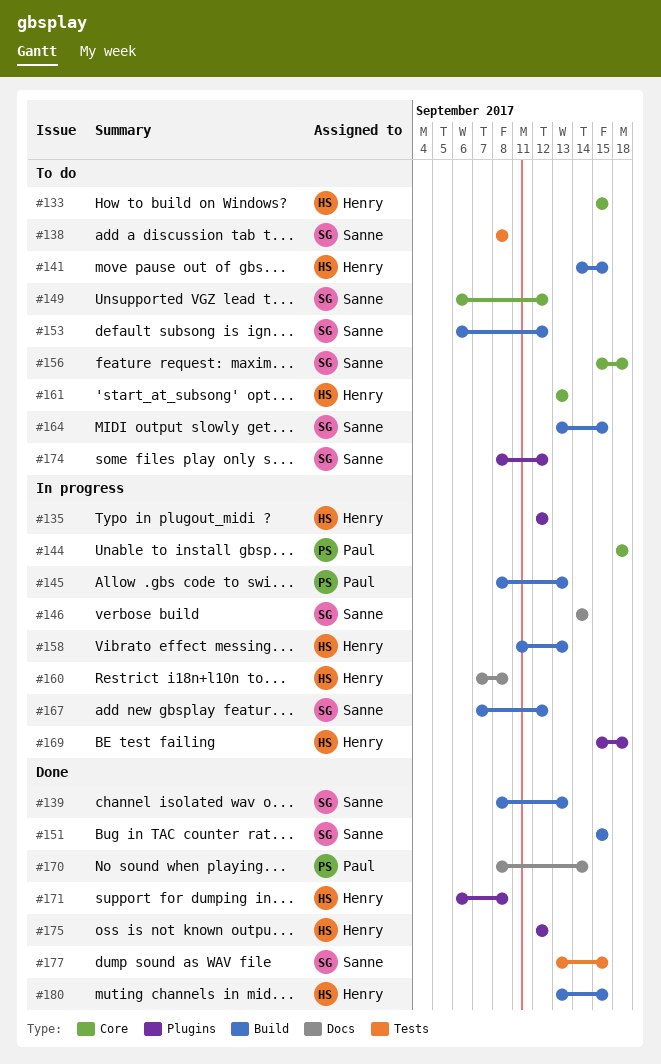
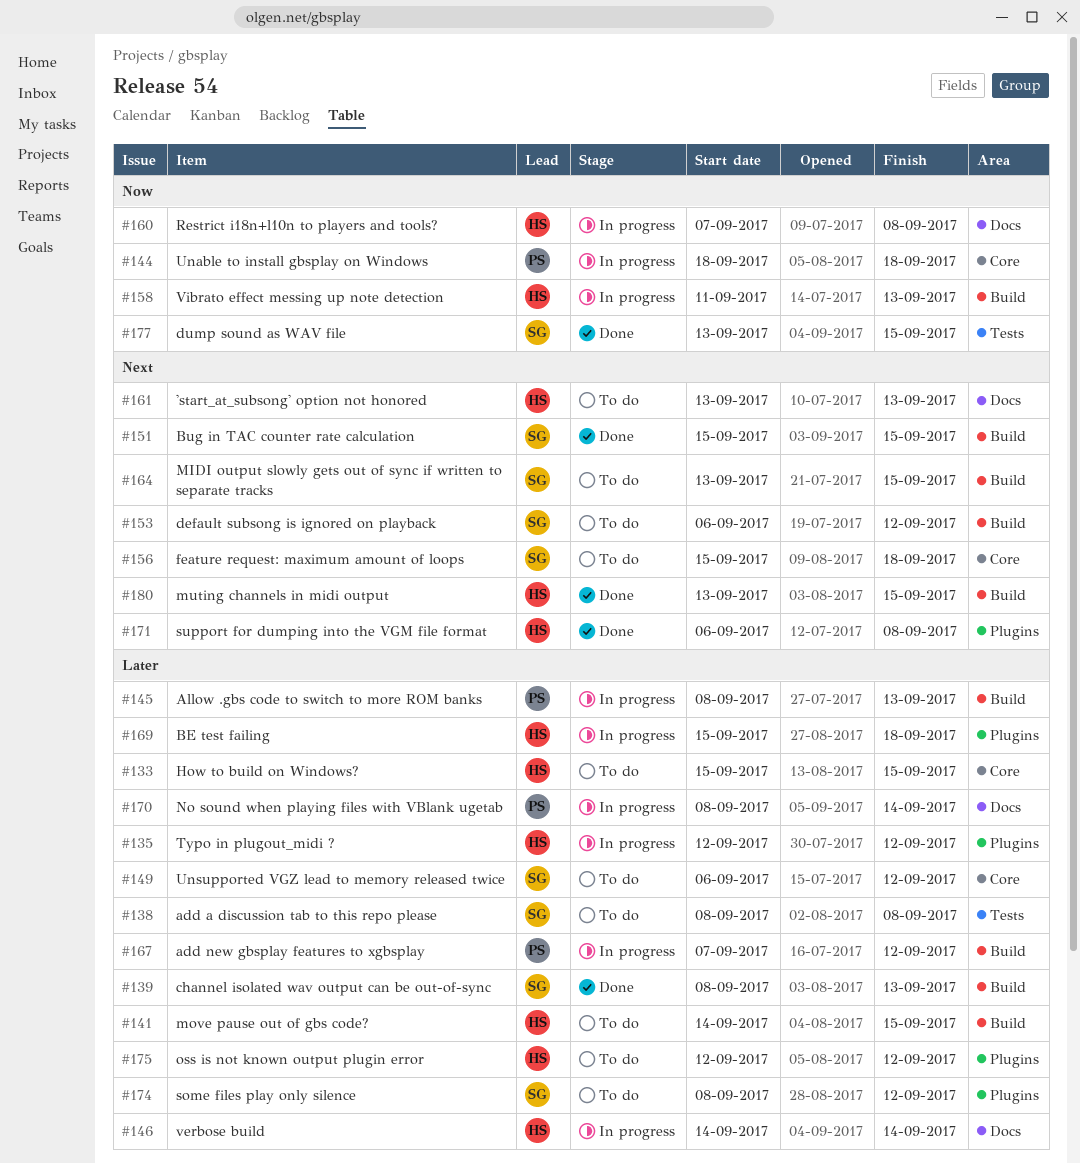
#146, owner: Sanne -> Henry
#161, label: Core -> Docs
#167, owner: Sanne -> Paul
#170, status: Done -> In progress
#175, status: Done -> To do

